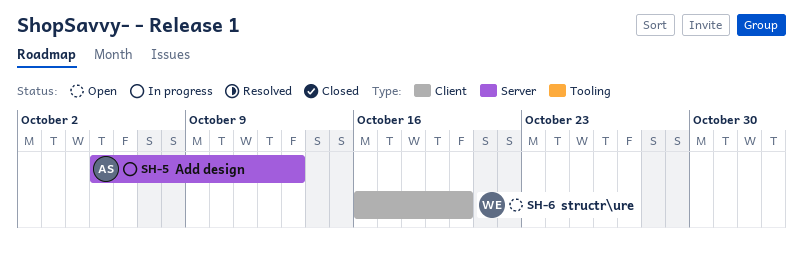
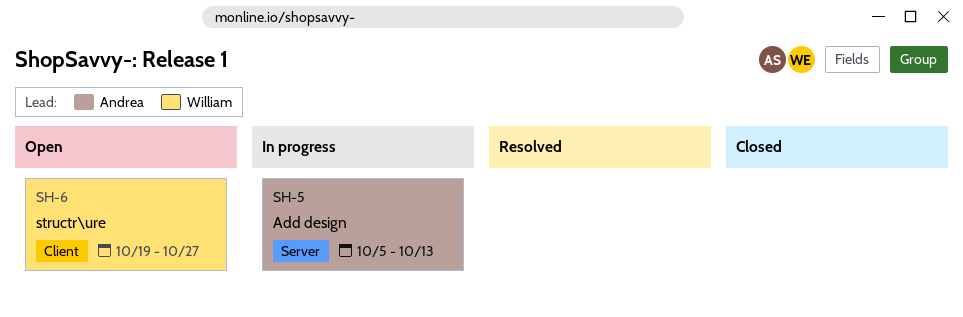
SH-6, start: Oct 16 -> Oct 19
SH-6, due: Oct 20 -> Oct 27

